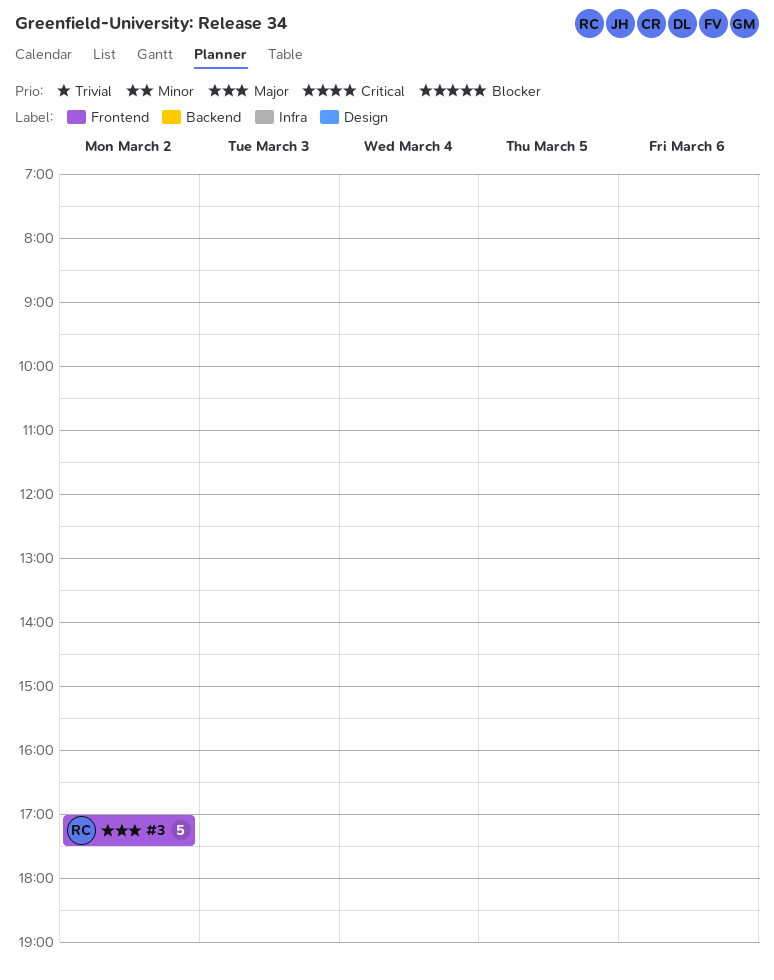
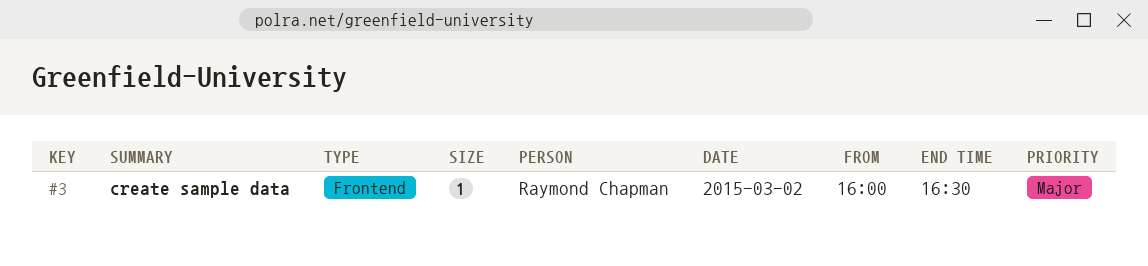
#3, estimate: 5 -> 1
#3, begins: 17:00 -> 16:00
#3, ends: 17:30 -> 16:30

